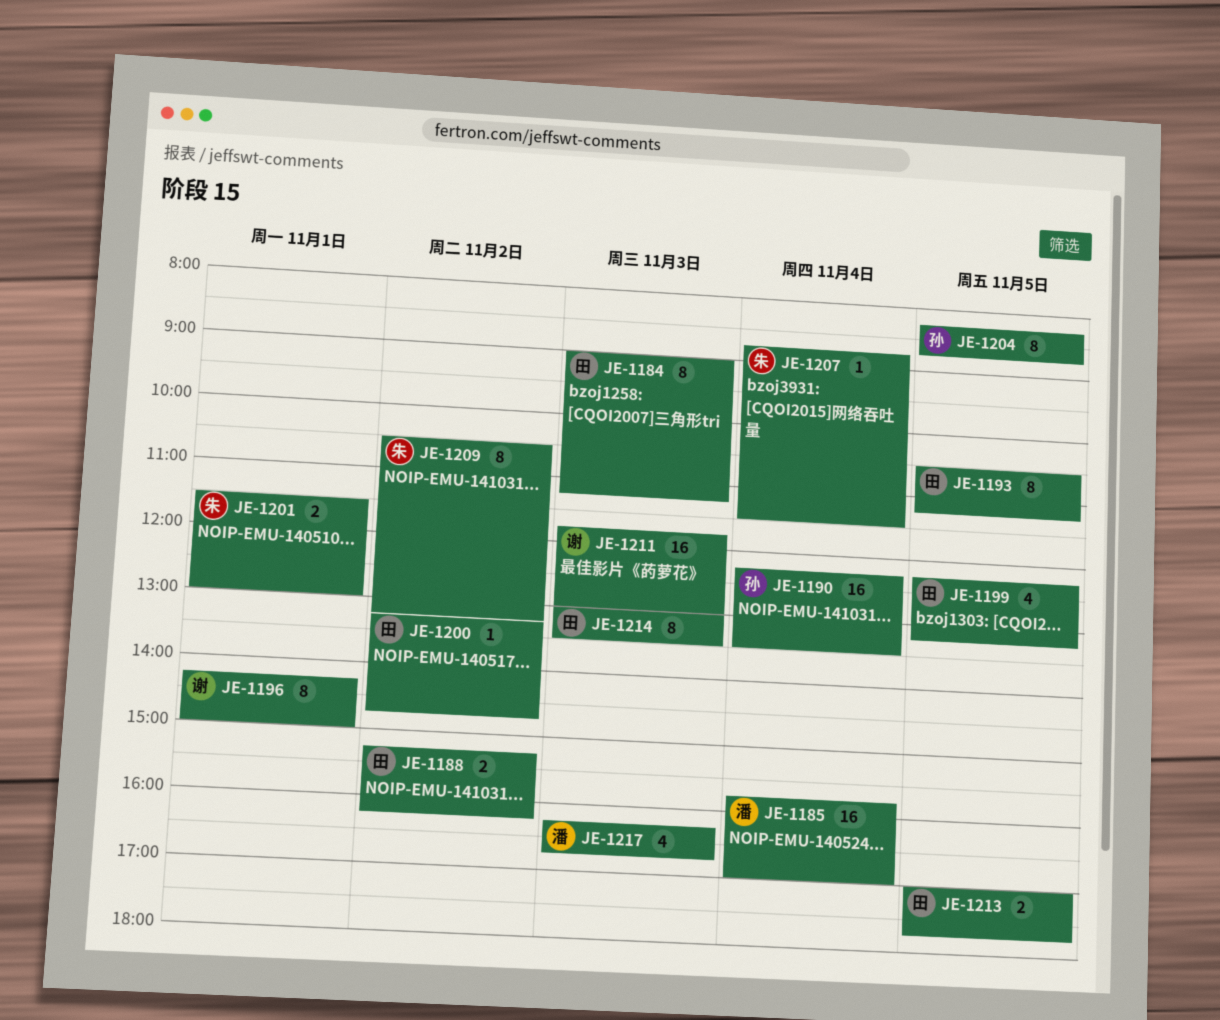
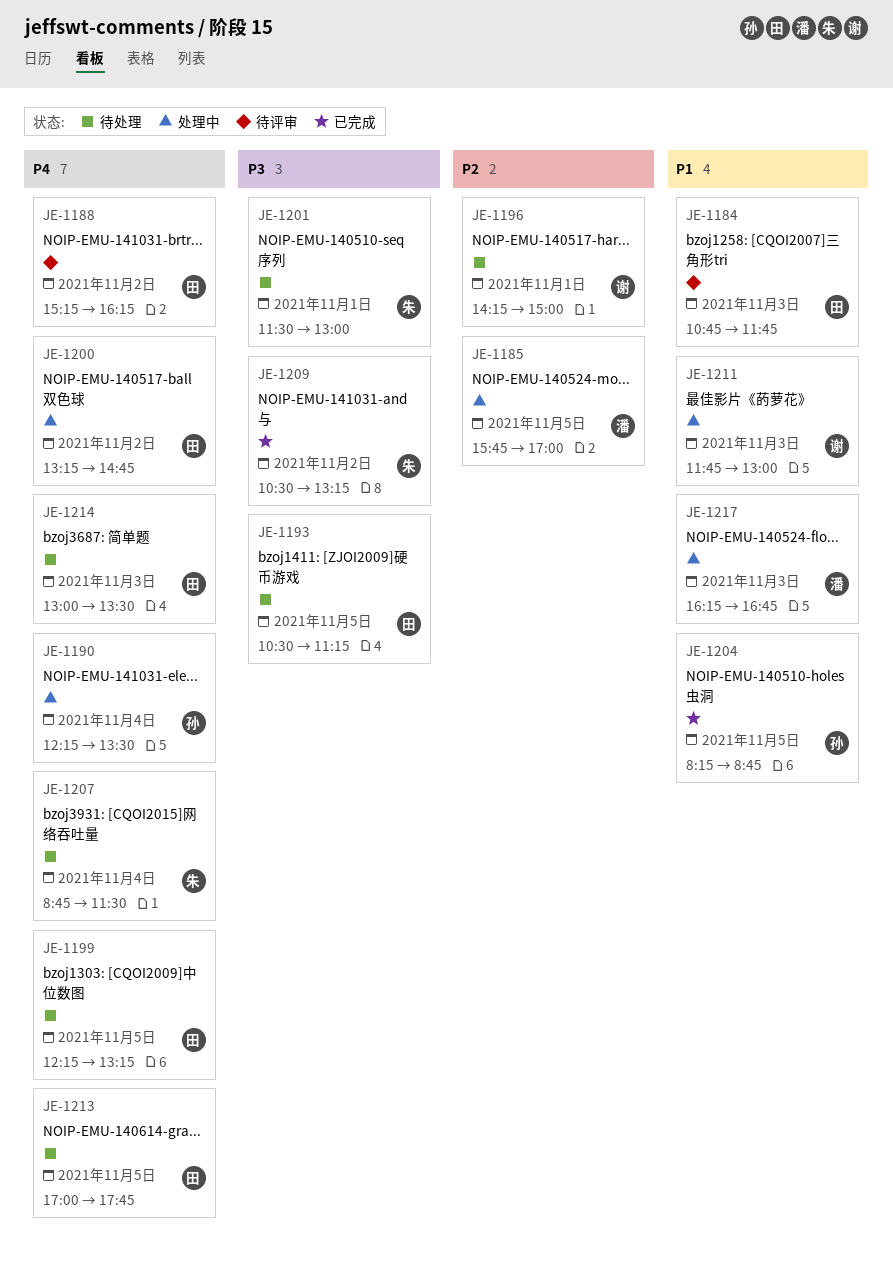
JE-1184, begins: 09:00 -> 10:45
JE-1184, ends: 11:15 -> 11:45
JE-1185, day: Nov 4 -> Nov 5

